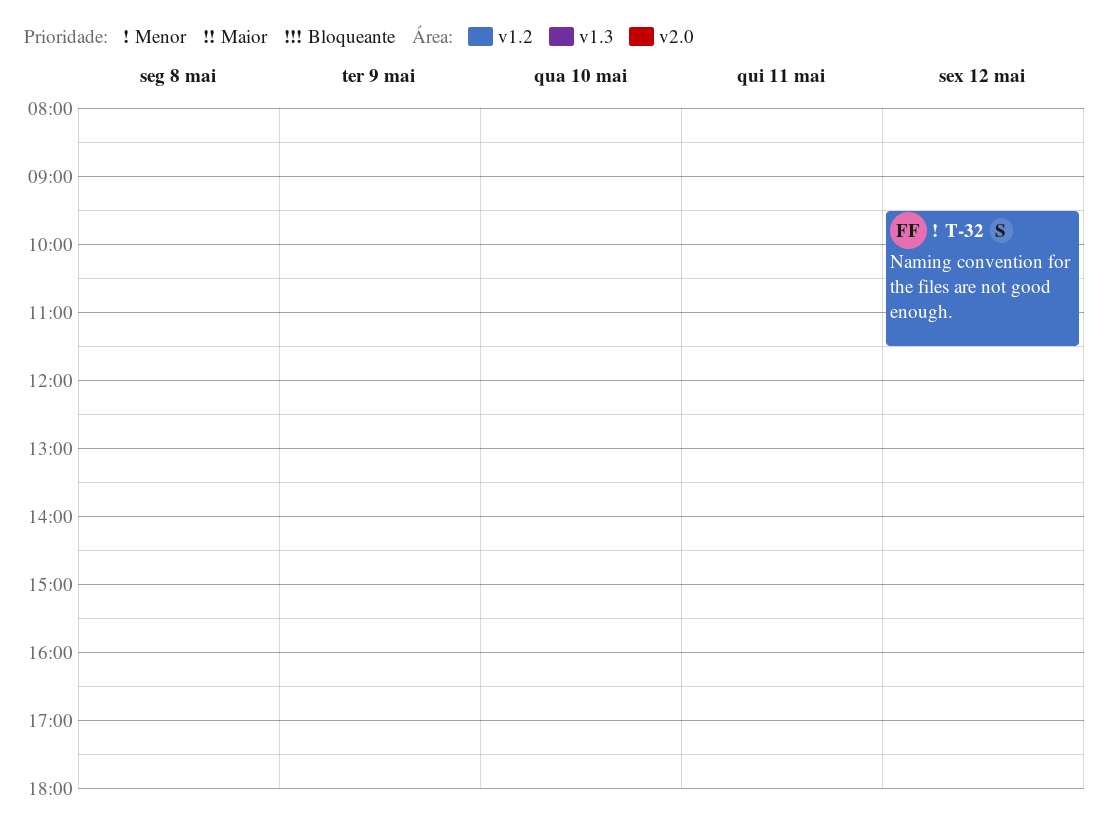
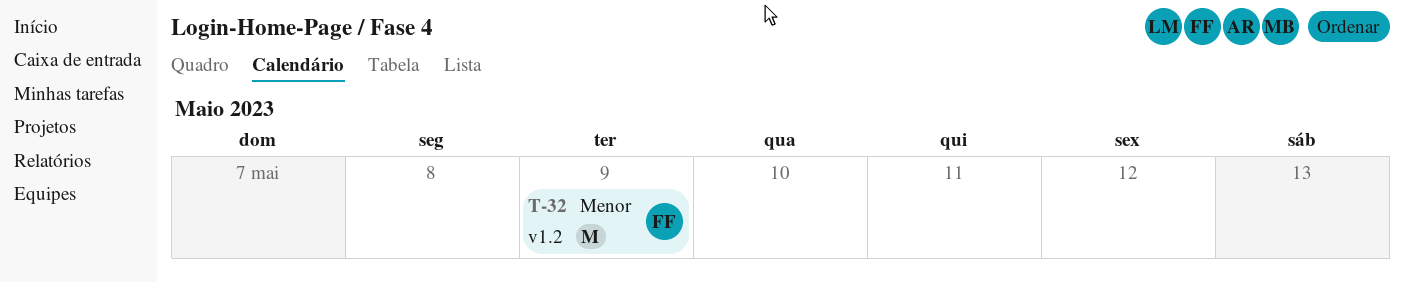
T-32, estimate: S -> M
T-32, day: May 12 -> May 9

